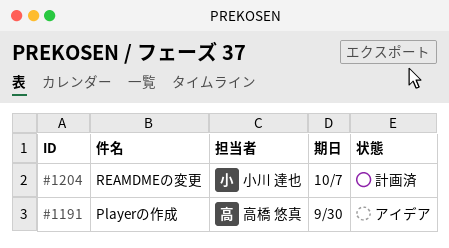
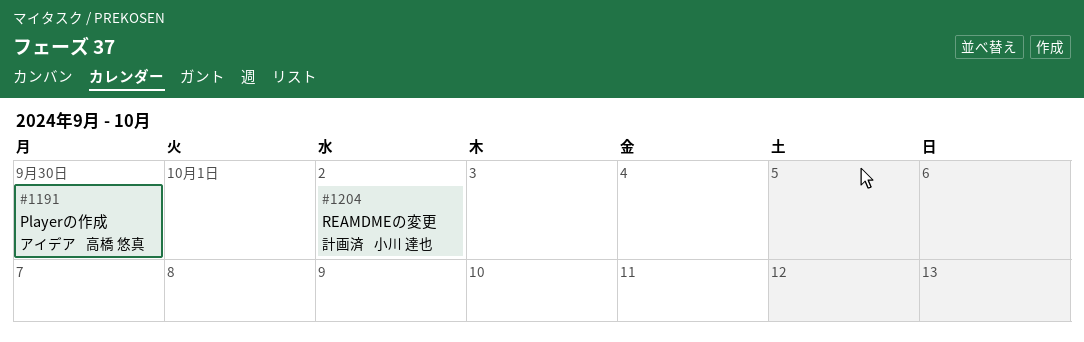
#1204, due: Oct 7 -> Oct 2

